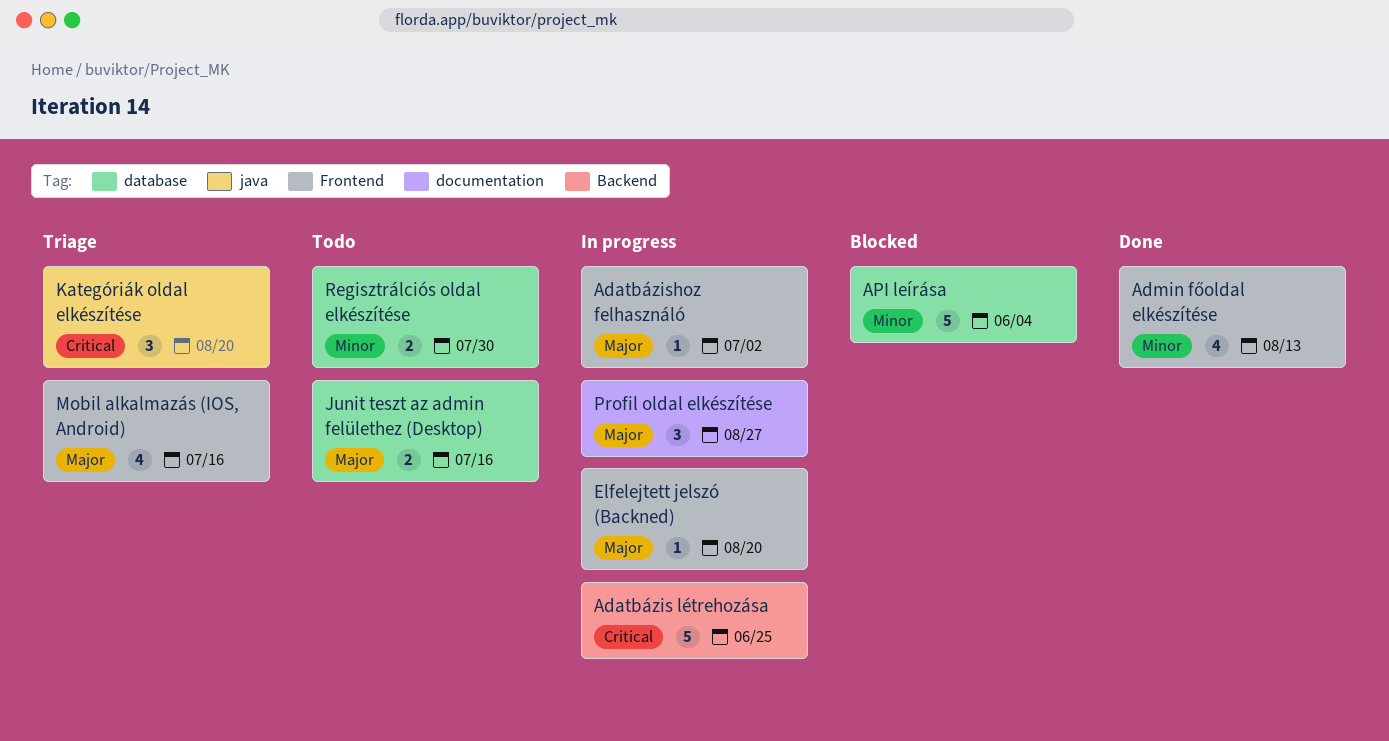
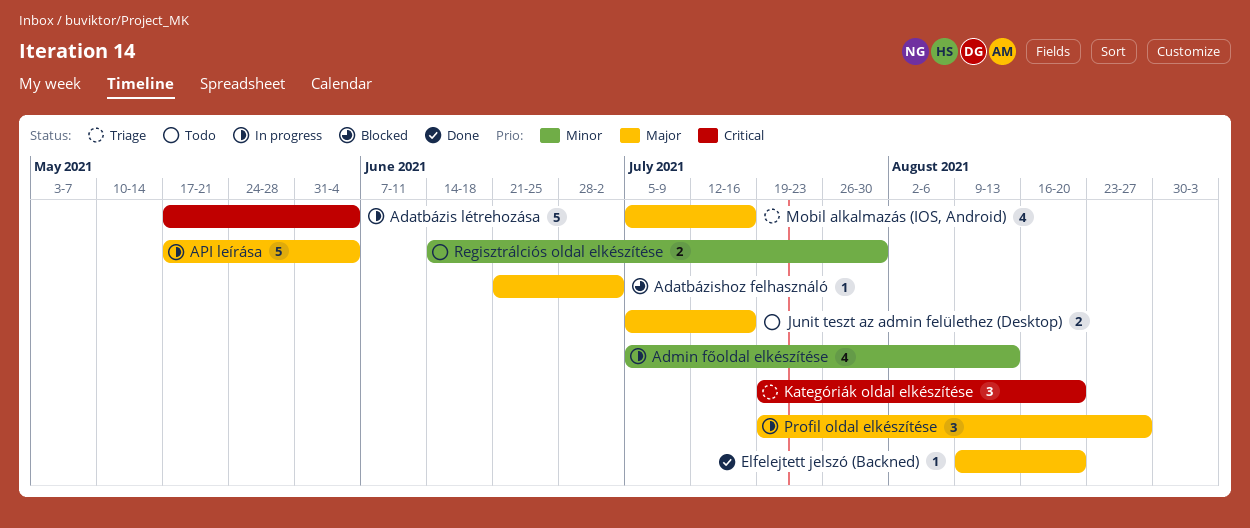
Adatbázis létrehozása, due: Jun 25 -> Jun 4
Adatbázishoz felhasználó, status: In progress -> Blocked
Admin főoldal elkészítése, status: Done -> In progress
API leírása, status: Blocked -> In progress
API leírása, priority: Minor -> Major
Elfelejtett jelszó (Backned), status: In progress -> Done

